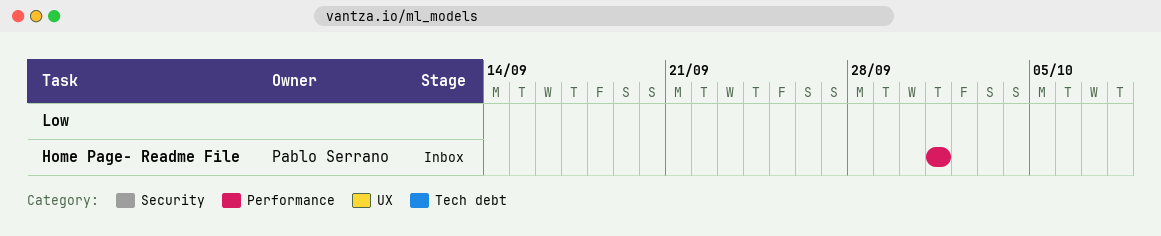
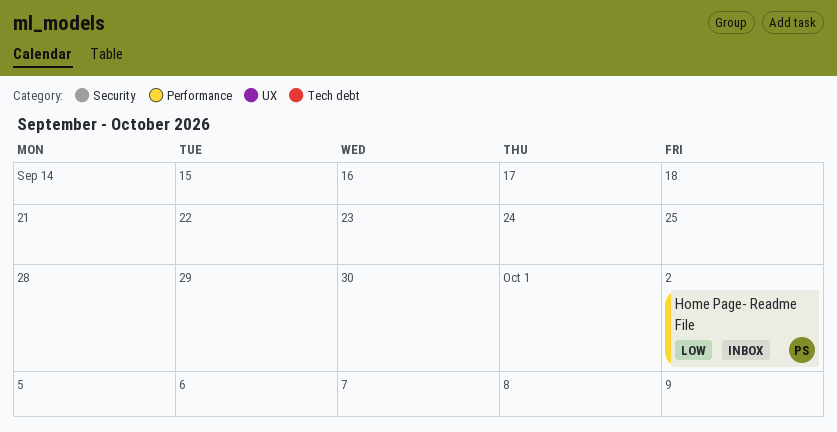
Home Page- Readme File, due: Oct 1 -> Oct 2

